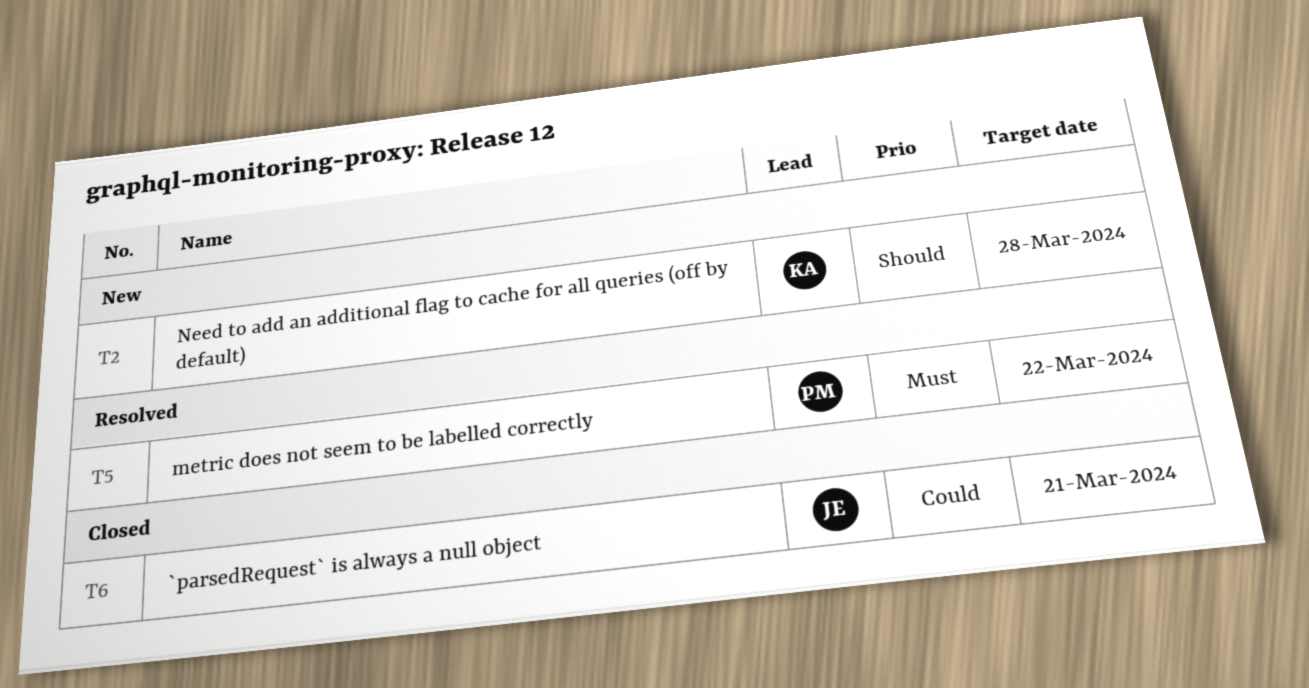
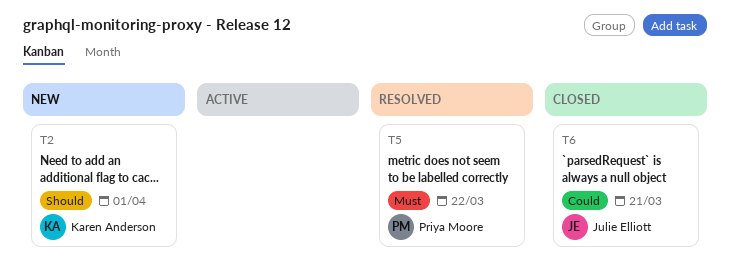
T2, due: Mar 28 -> Apr 1

